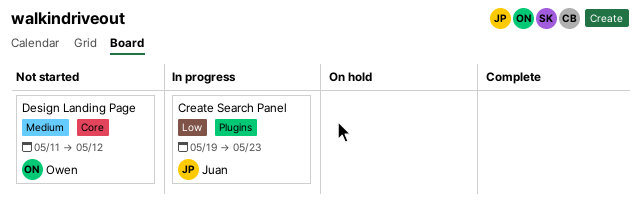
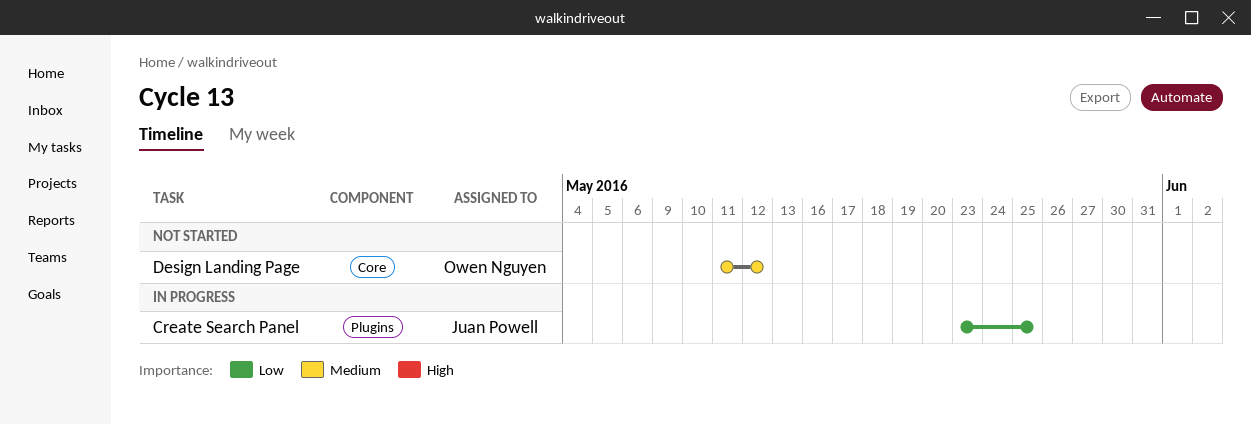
Create Search Panel, start: May 19 -> May 23
Create Search Panel, due: May 23 -> May 25

